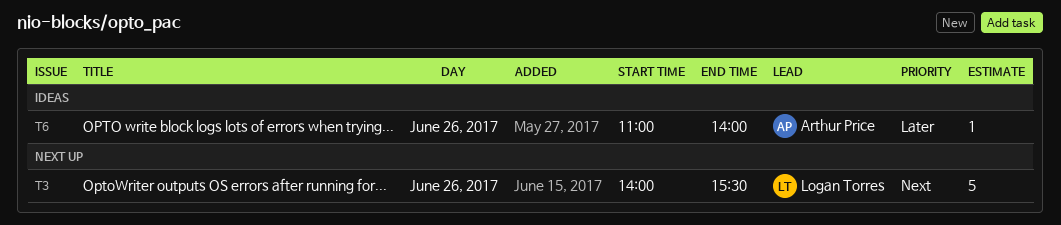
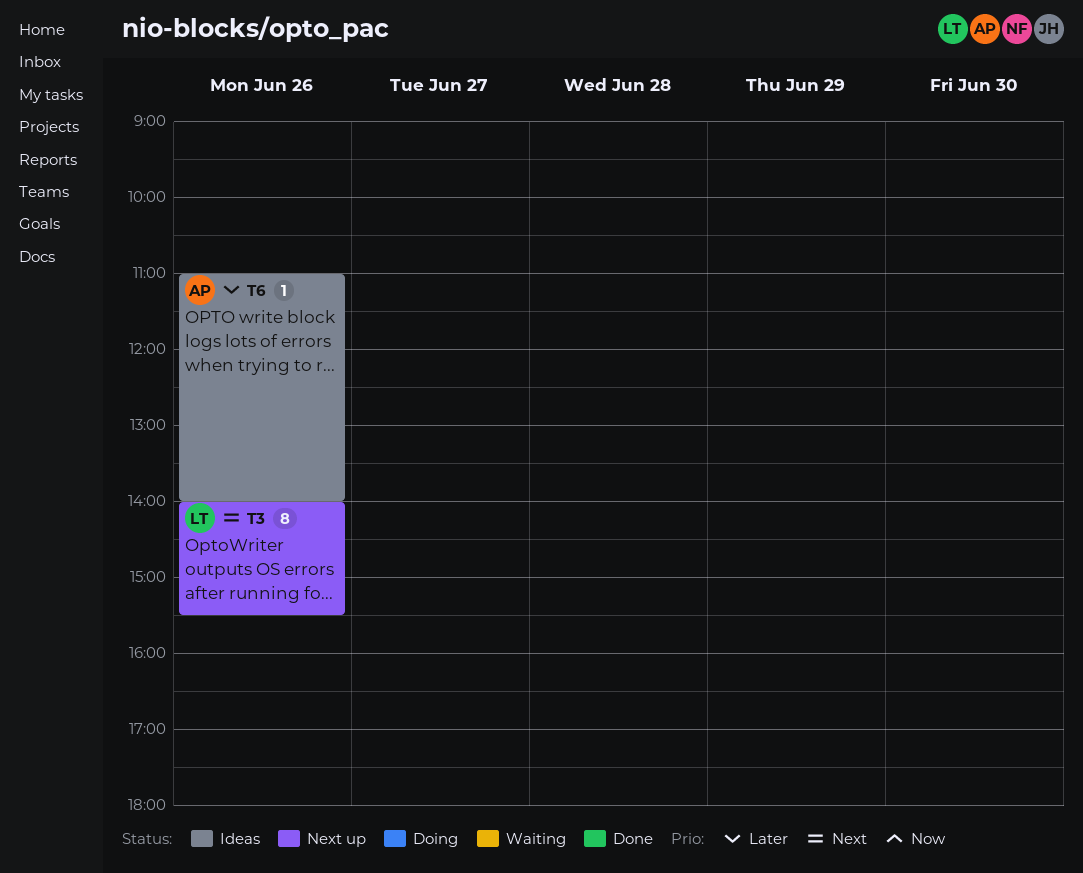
T3, estimate: 5 -> 8

